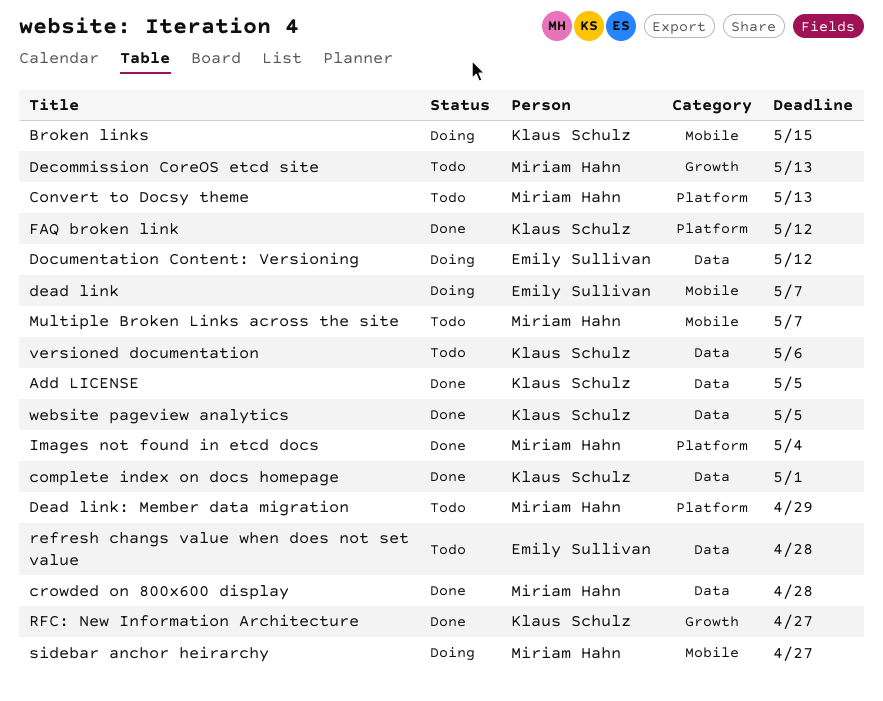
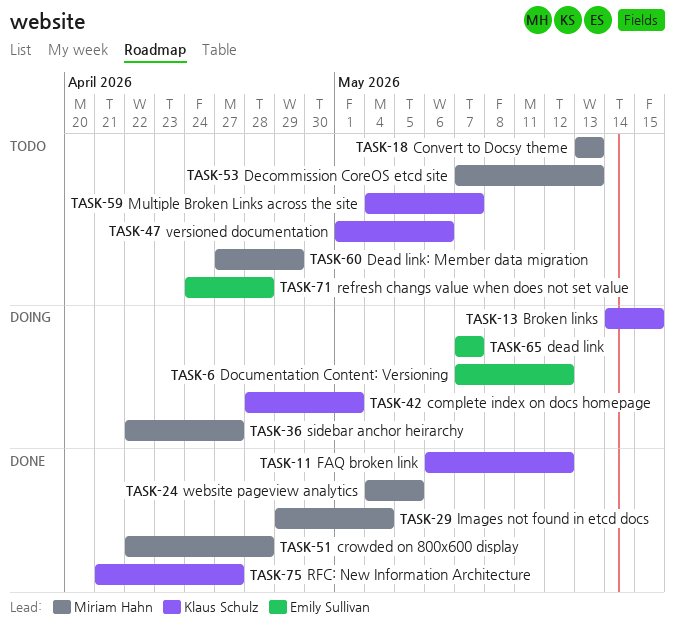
Add LICENSE: present -> none
complete index on docs homepage, status: Done -> Doing
Multiple Broken Links across the site, owner: Miriam Hahn -> Klaus Schulz
website pageview analytics, owner: Klaus Schulz -> Miriam Hahn

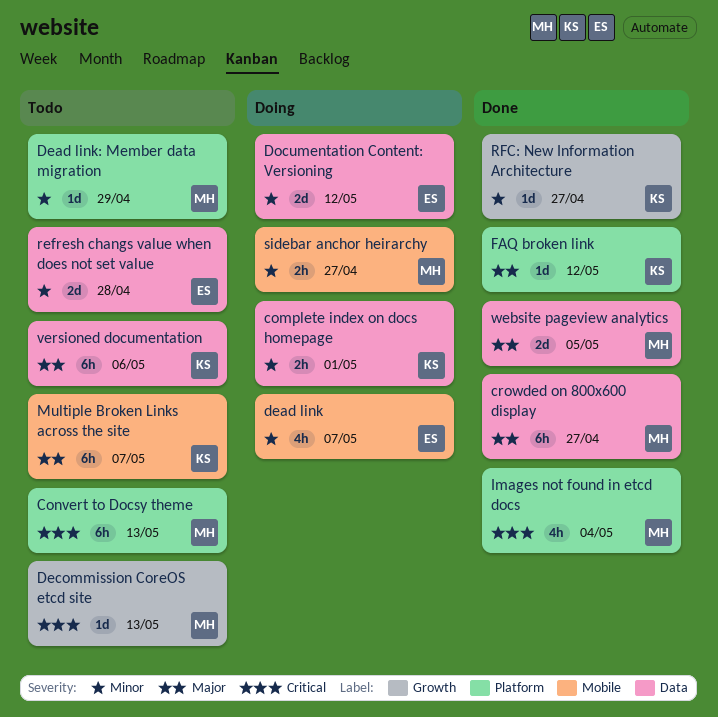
Broken links: present -> none
crowded on 800x600 display, due: Apr 28 -> Apr 27

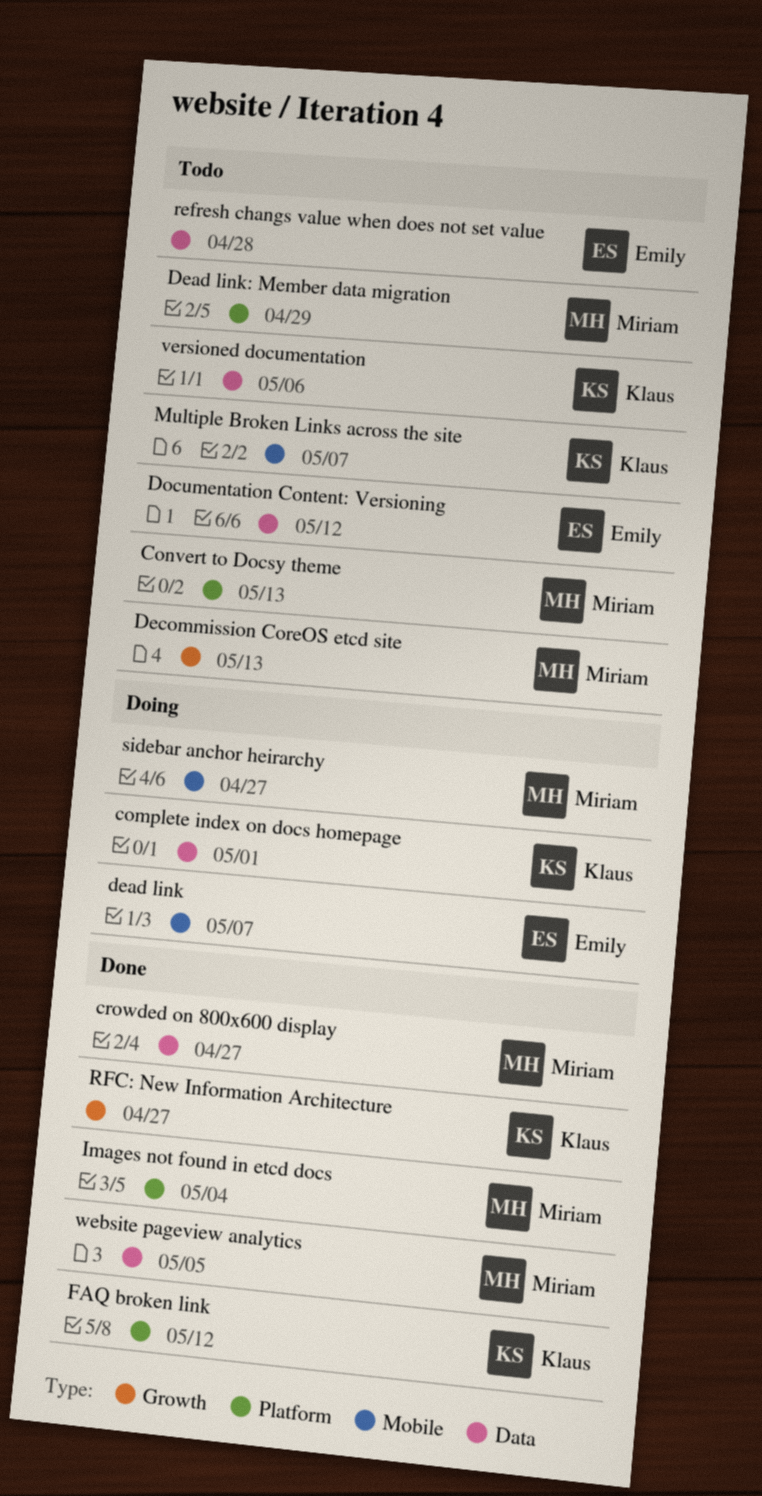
Documentation Content: Versioning, status: Doing -> Todo

